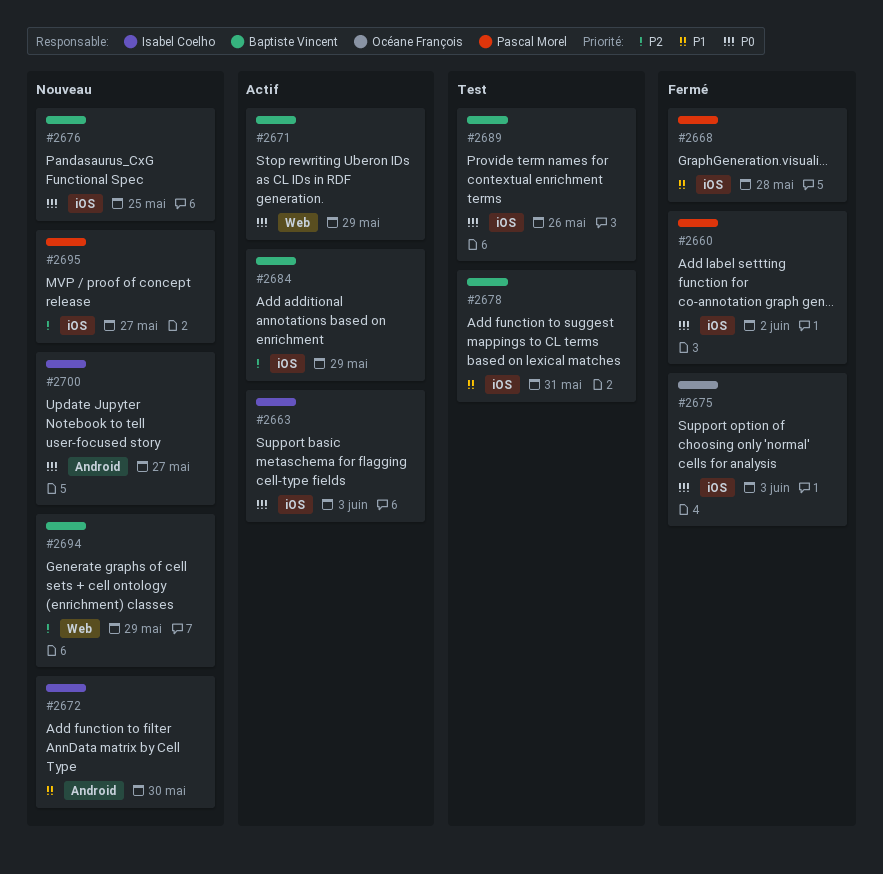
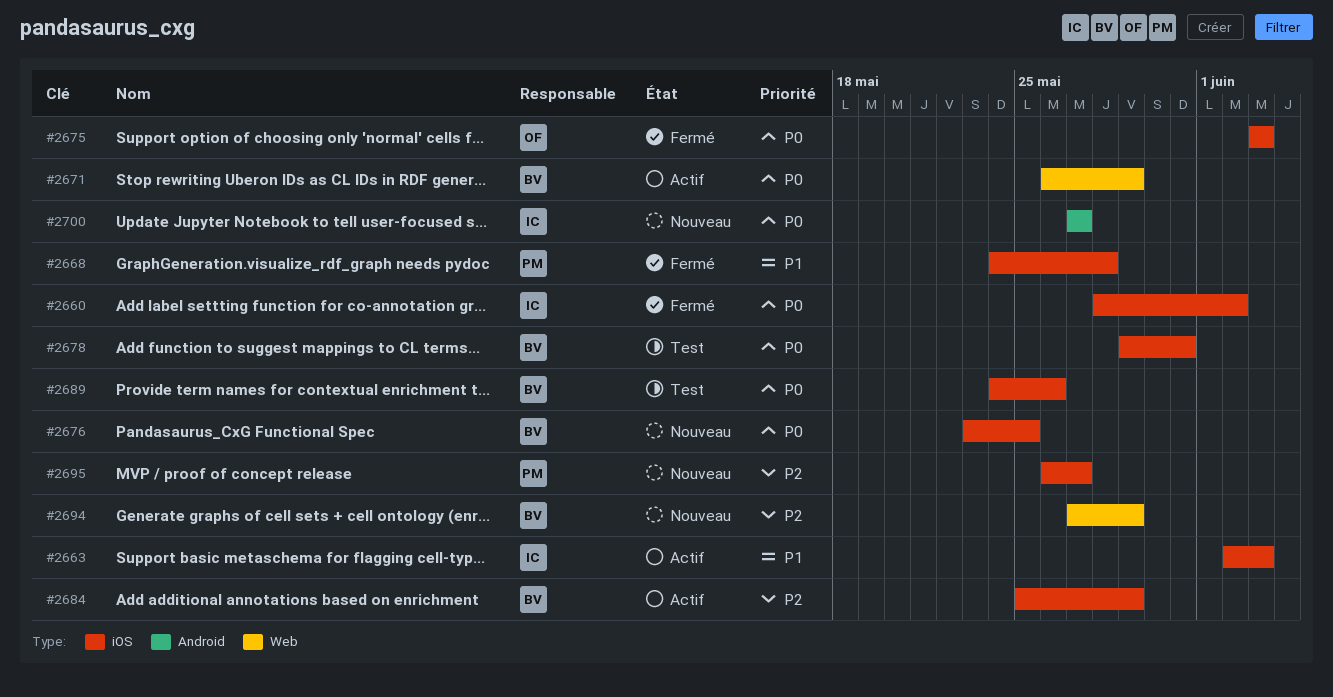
#2660, owner: Pascal Morel -> Isabel Coelho
#2663, priority: P0 -> P1
#2672: present -> none
#2678, priority: P1 -> P0

